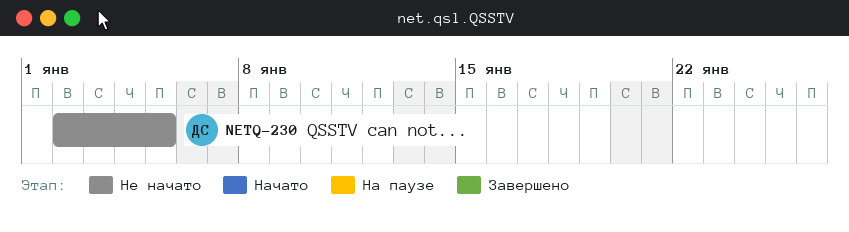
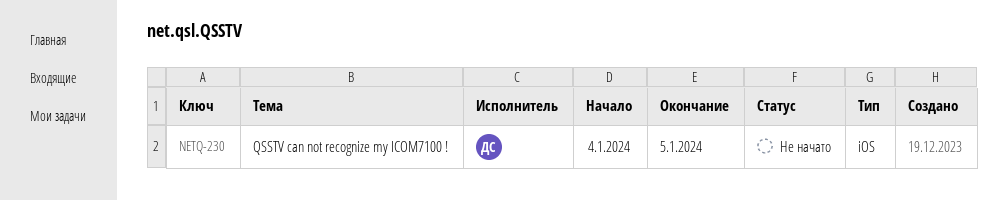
NETQ-230, start: Jan 2 -> Jan 4

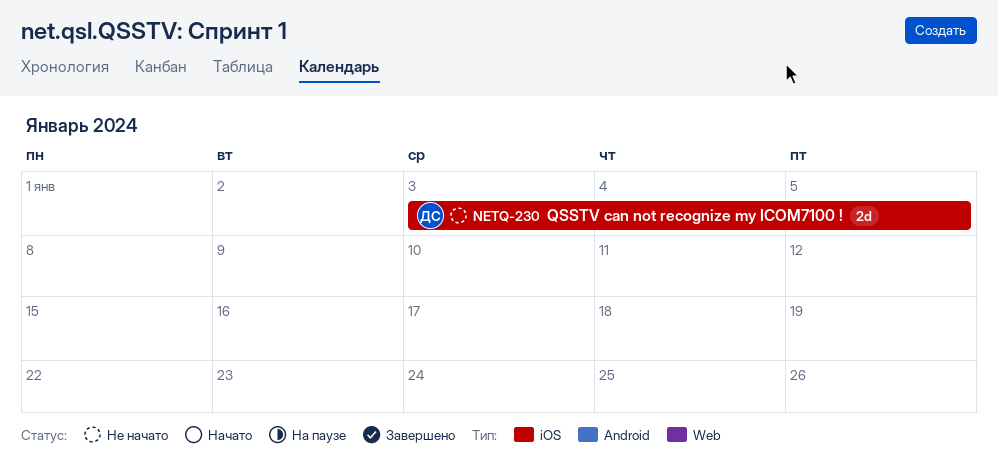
NETQ-230, start: Jan 4 -> Jan 3

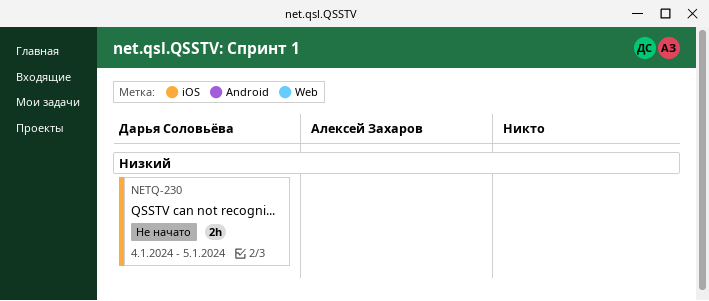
NETQ-230, estimate: 2d -> 2h
NETQ-230, start: Jan 3 -> Jan 4

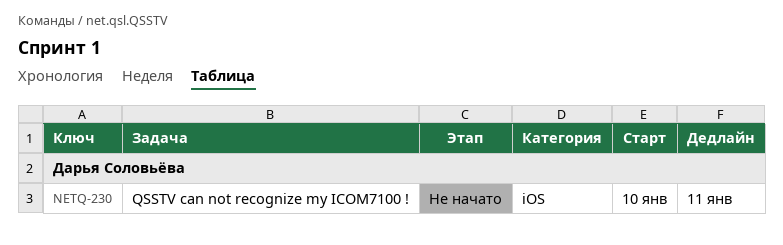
NETQ-230, start: Jan 4 -> Jan 10
NETQ-230, due: Jan 5 -> Jan 11

